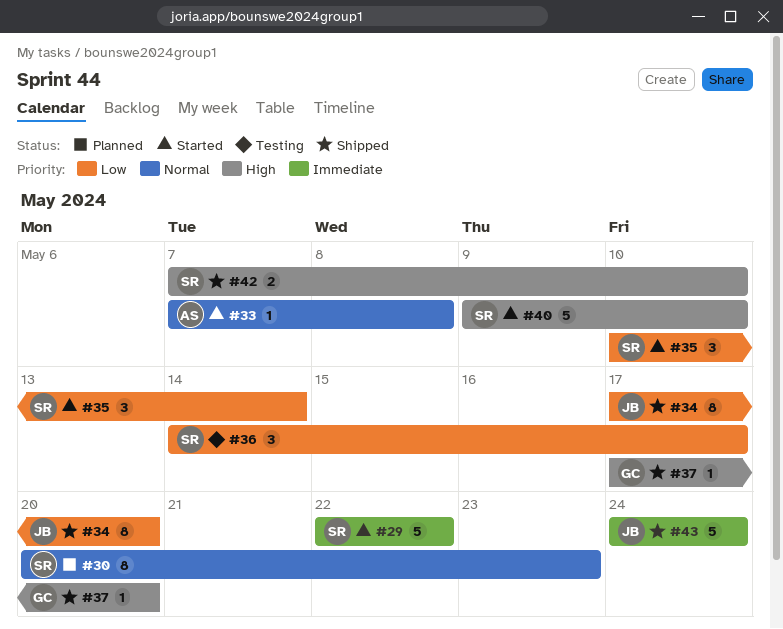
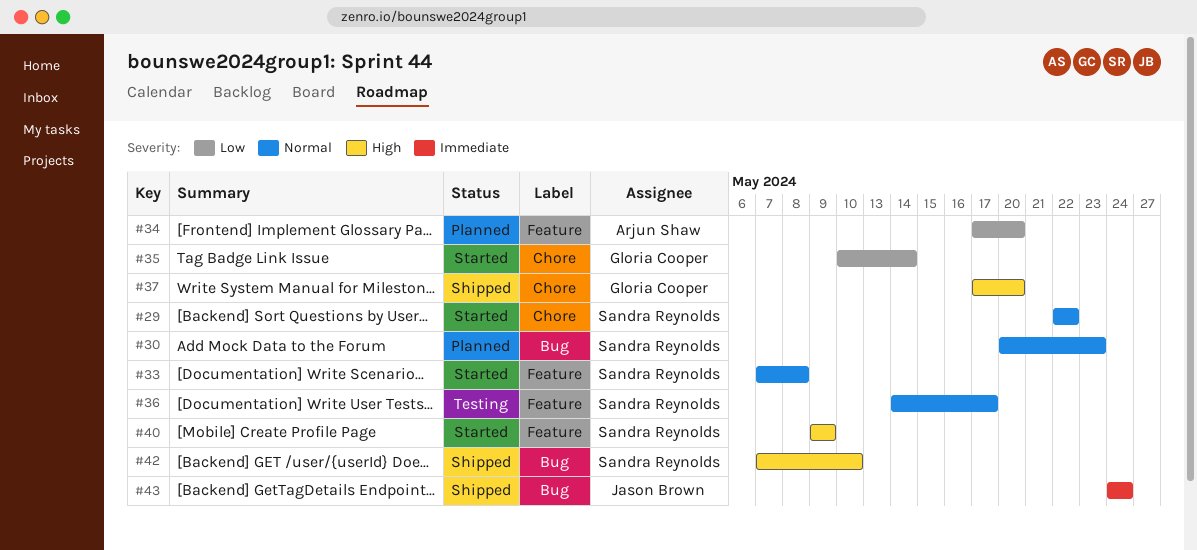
#29, priority: Immediate -> Normal
#33, owner: Arjun Shaw -> Sandra Reynolds
#34, status: Shipped -> Planned
#34, owner: Jason Brown -> Arjun Shaw
#35, owner: Sandra Reynolds -> Gloria Cooper
#36, priority: Low -> Normal
#40, due: May 10 -> May 9

